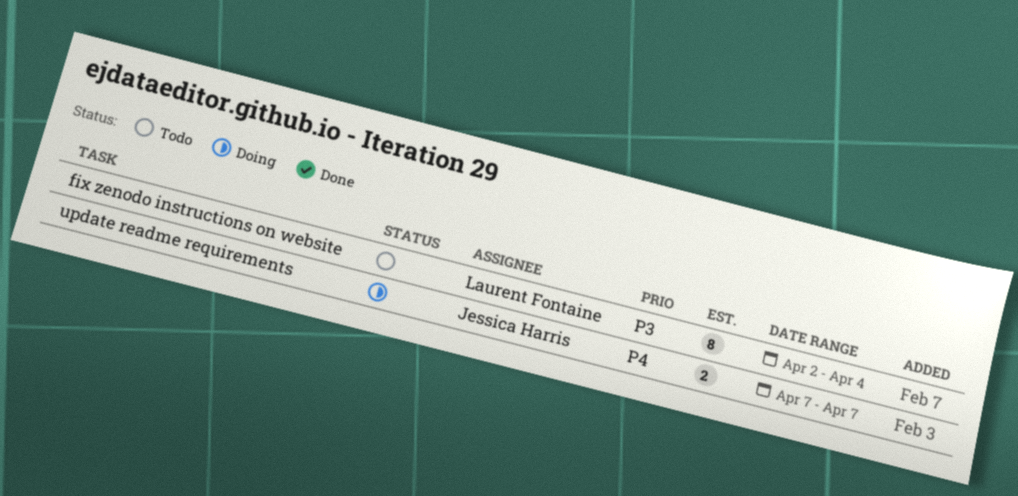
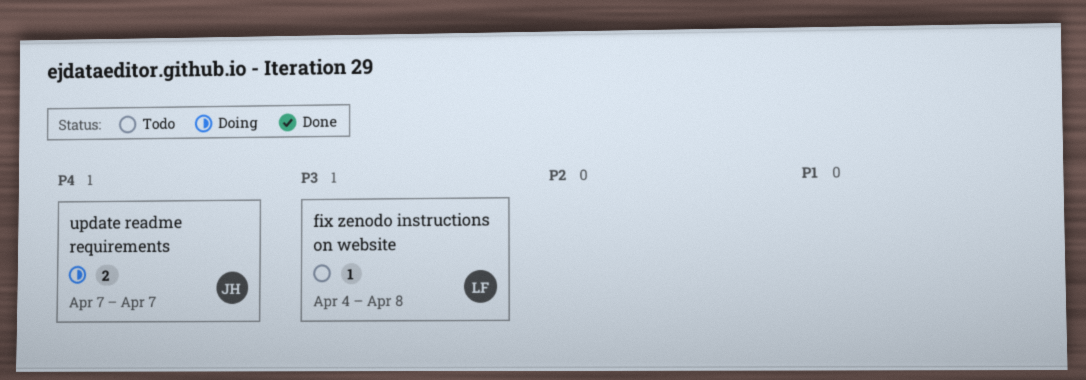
fix zenodo instructions on website, estimate: 8 -> 1
fix zenodo instructions on website, start: Apr 2 -> Apr 4
fix zenodo instructions on website, due: Apr 4 -> Apr 8

